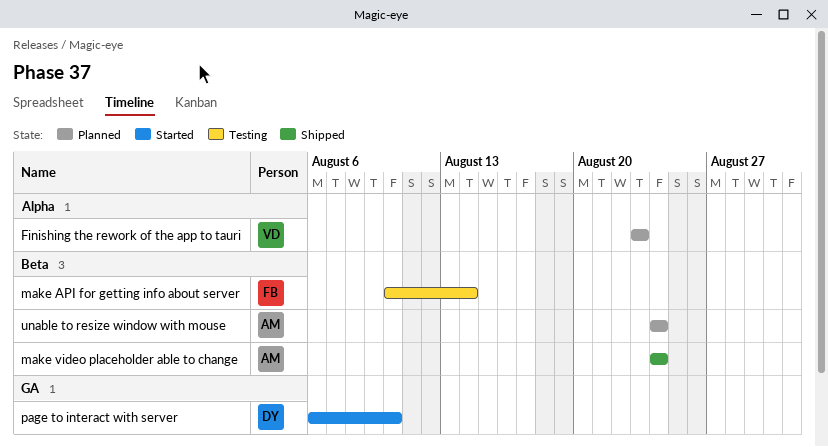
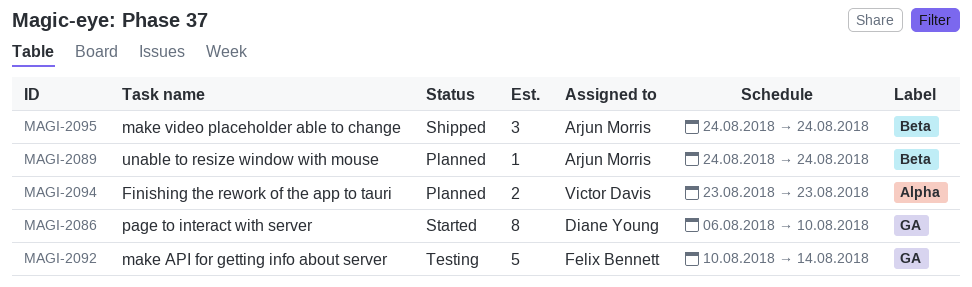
make API for getting info about server, label: Beta -> GA

